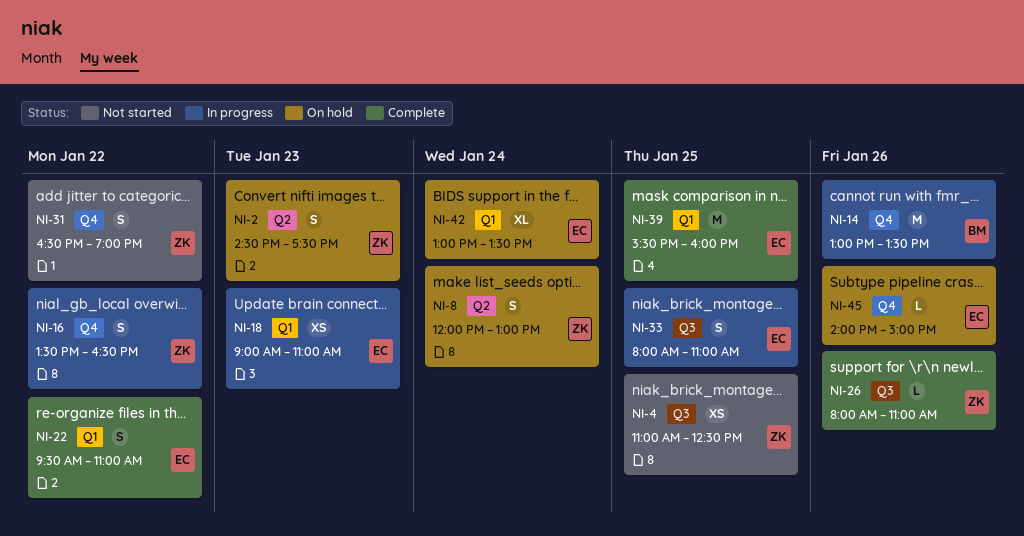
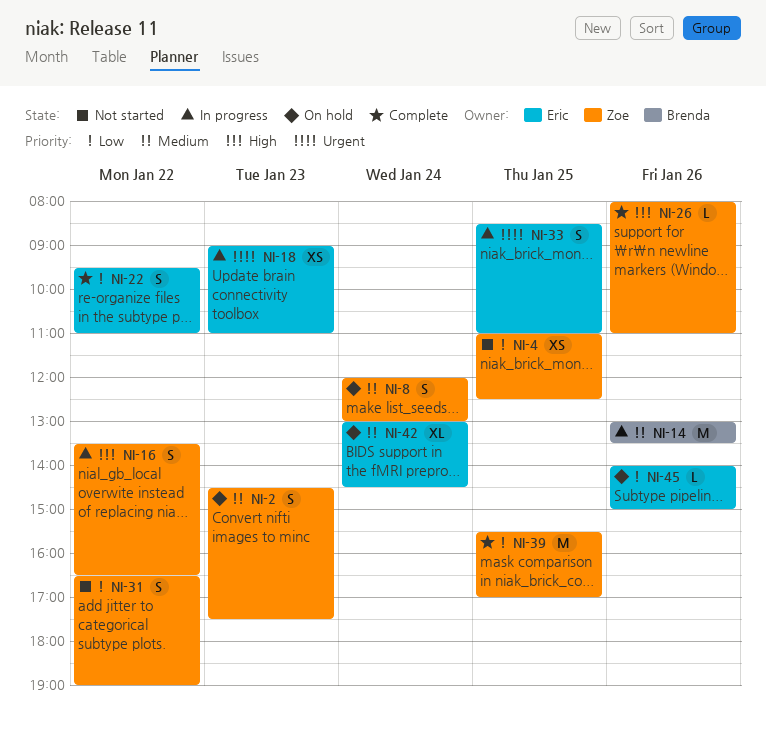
NI-33, begins: 08:00 -> 08:30
NI-39, owner: Eric -> Zoe
NI-39, ends: 16:00 -> 17:00
NI-42, ends: 13:30 -> 14:30

